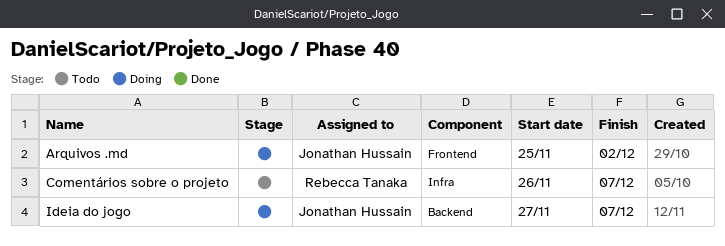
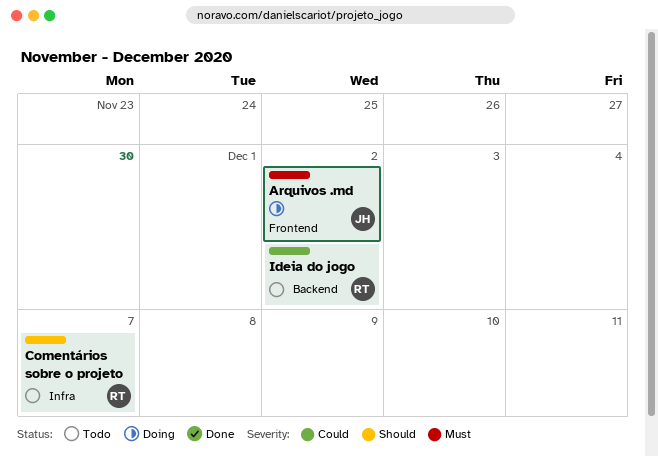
Ideia do jogo, status: Doing -> Todo
Ideia do jogo, owner: Jonathan Hussain -> Rebecca Tanaka
Ideia do jogo, due: Dec 7 -> Dec 2

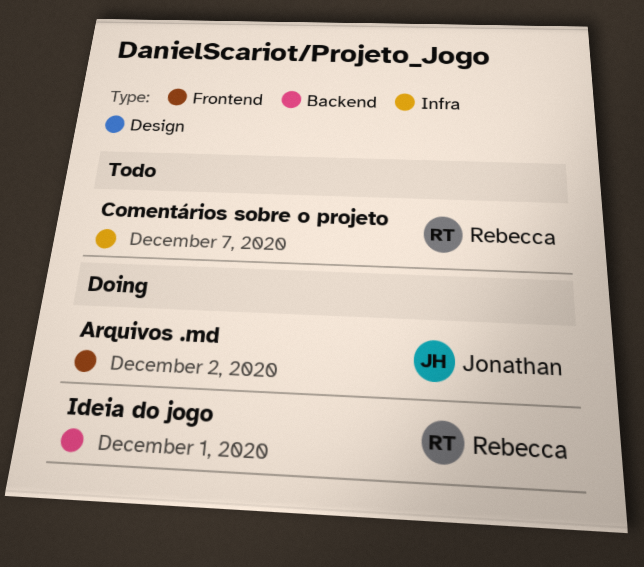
Ideia do jogo, status: Todo -> Doing
Ideia do jogo, due: Dec 2 -> Dec 1

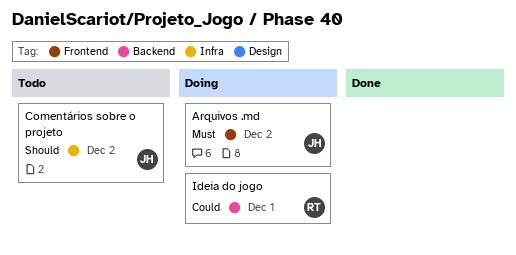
Comentários sobre o projeto, owner: Rebecca -> Jonathan
Comentários sobre o projeto, due: Dec 7 -> Dec 2

